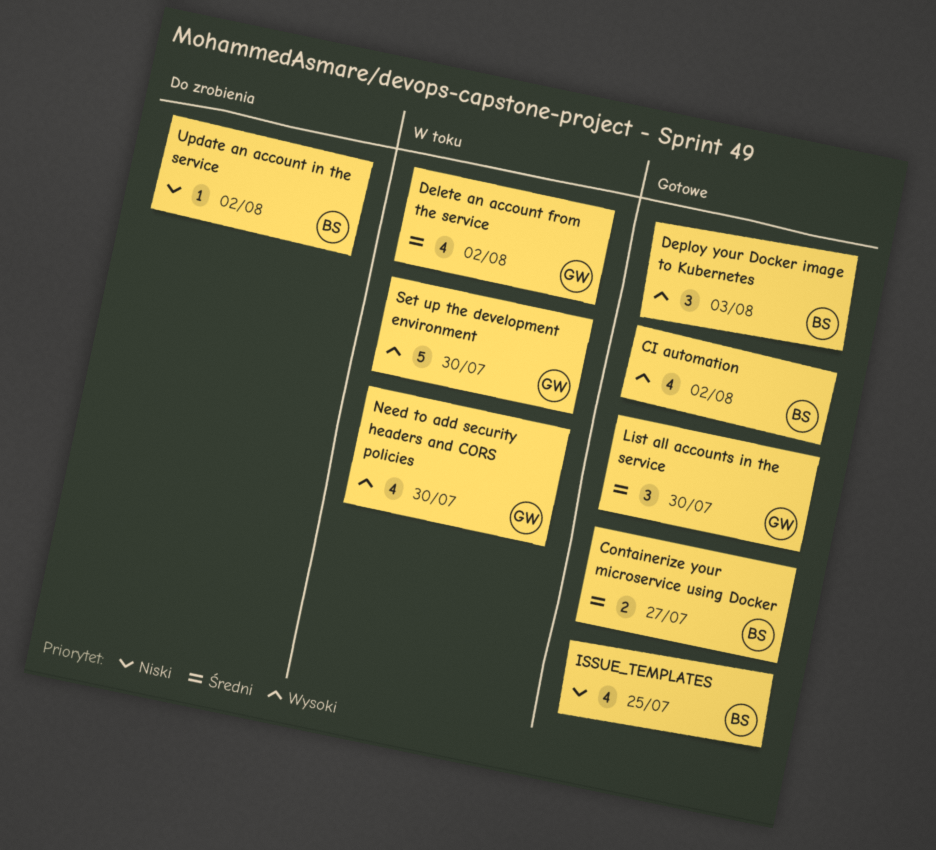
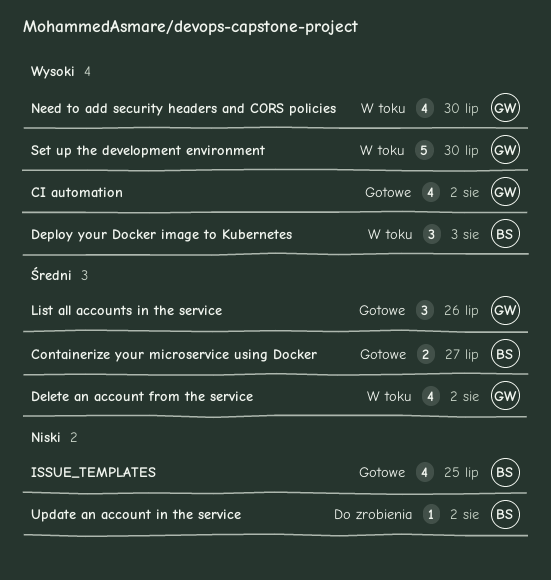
CI automation, owner: BS -> GW
Deploy your Docker image to Kubernetes, status: Gotowe -> W toku
List all accounts in the service, due: Jul 30 -> Jul 26

